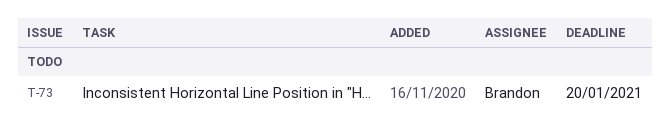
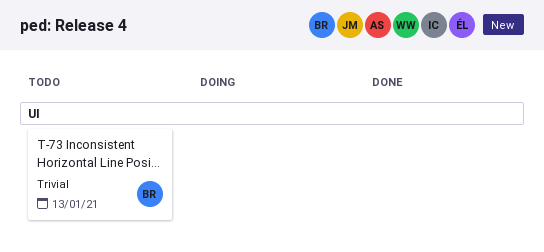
T-73, due: Jan 20 -> Jan 13

